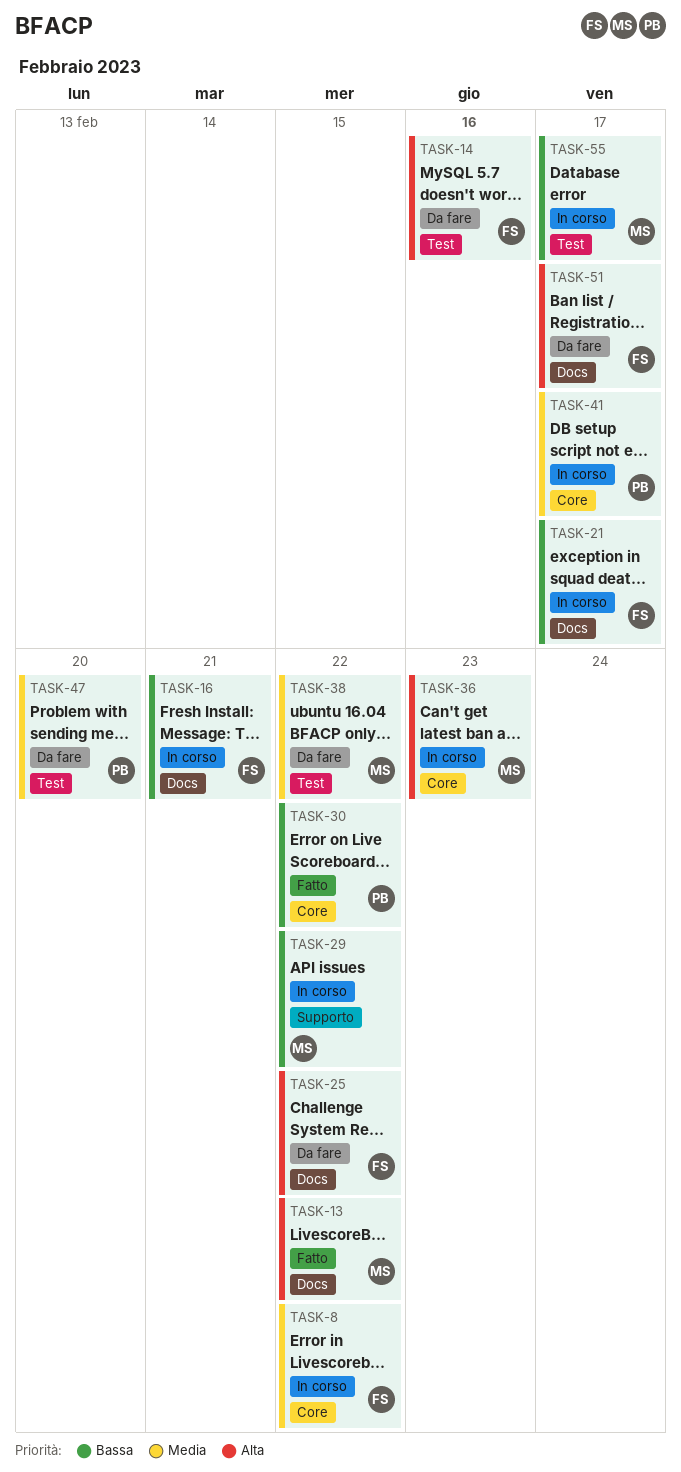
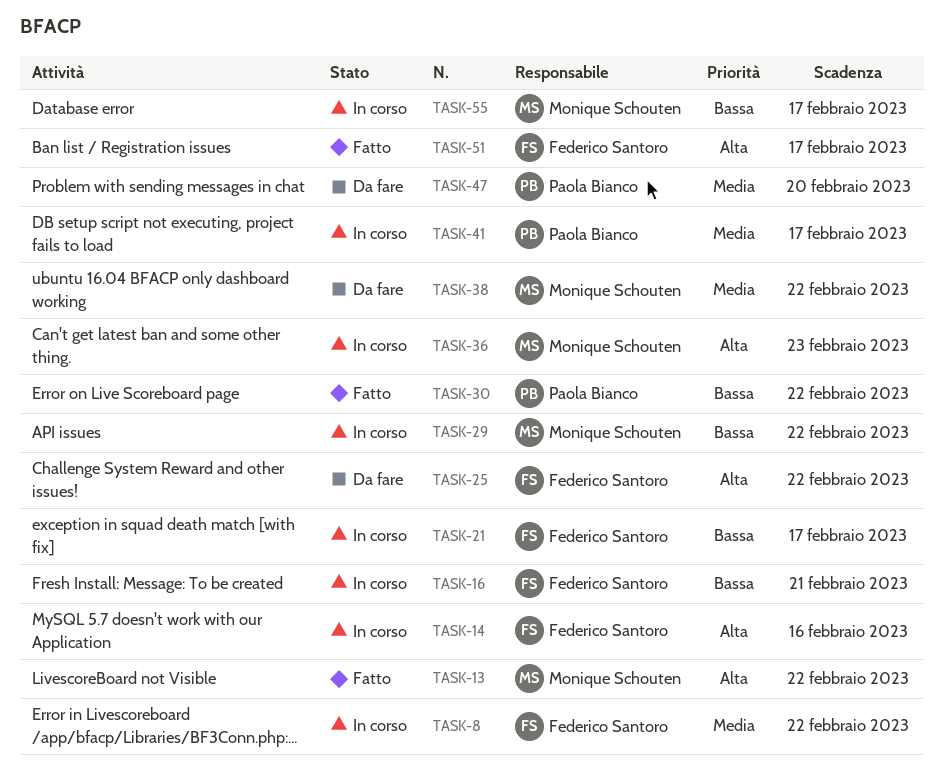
TASK-14, status: Da fare -> In corso
TASK-51, status: Da fare -> Fatto

